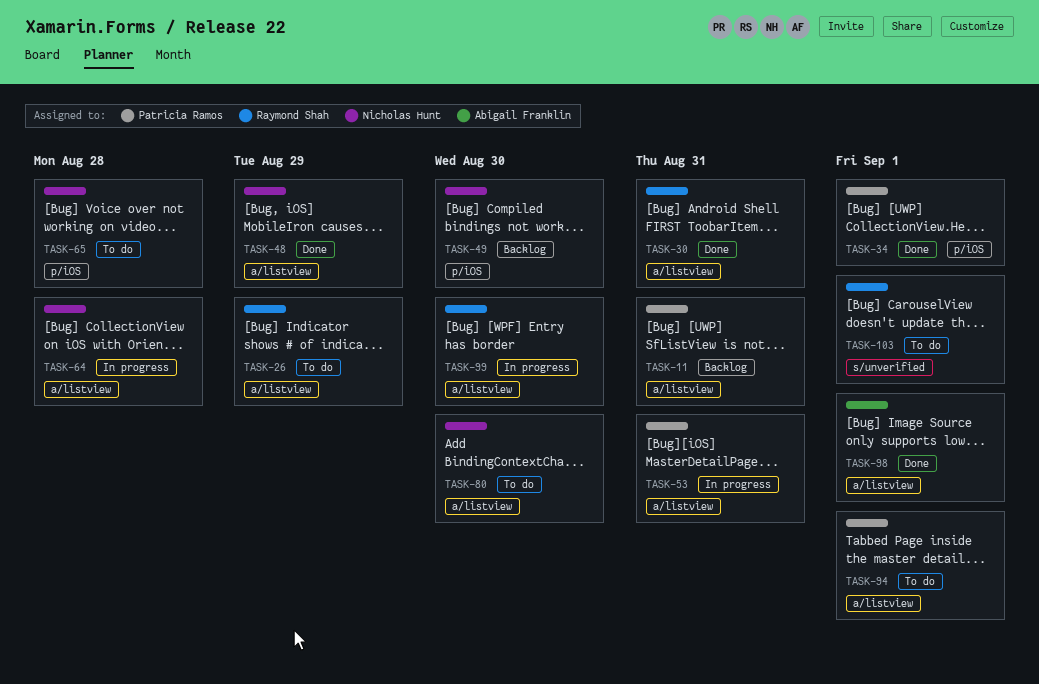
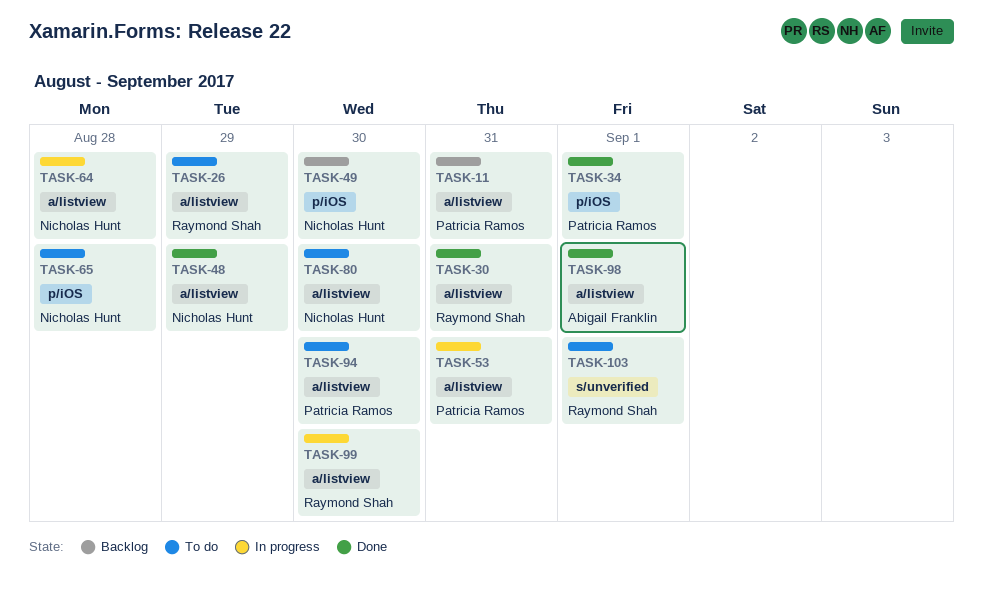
TASK-94, due: Sep 1 -> Aug 30

